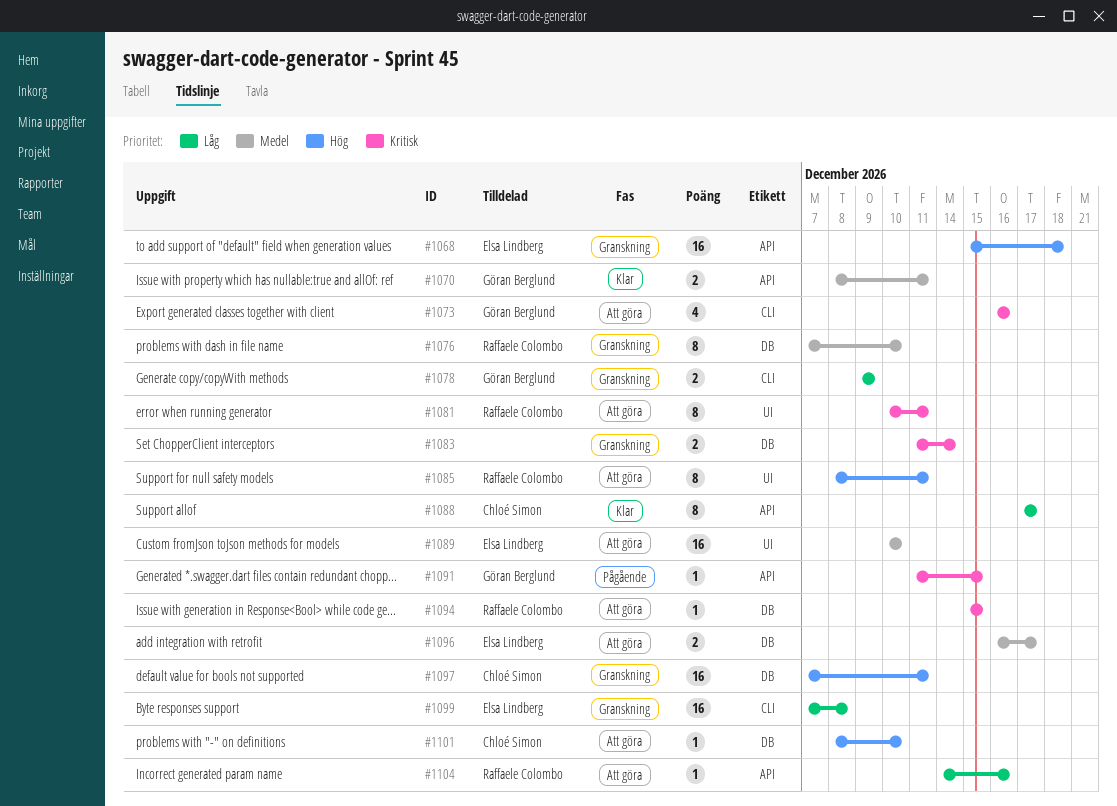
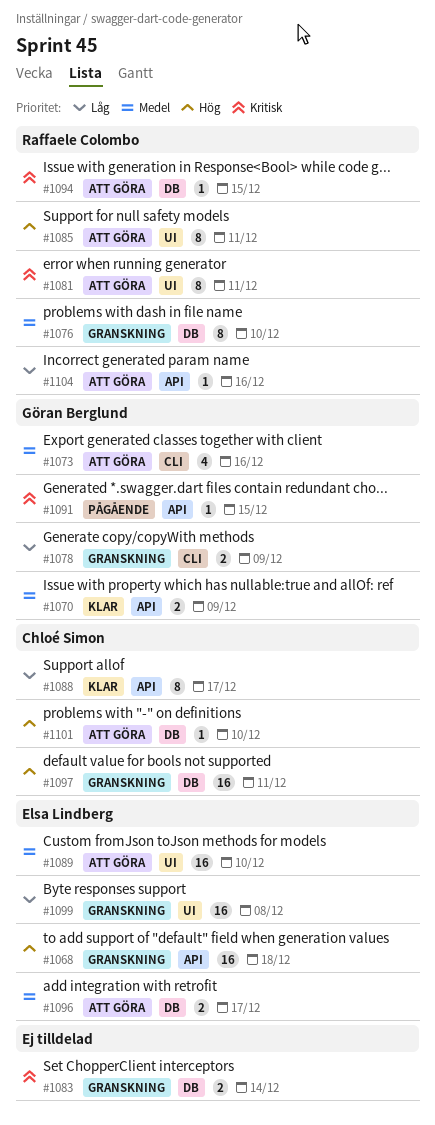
#1070, due: Dec 11 -> Dec 9
#1073, priority: Kritisk -> Medel
#1099, label: CLI -> UI

